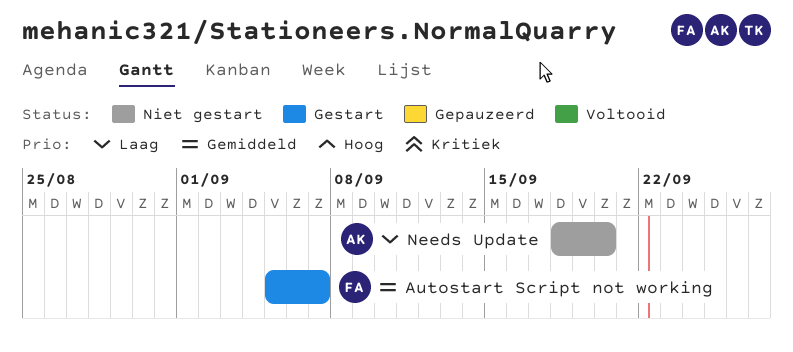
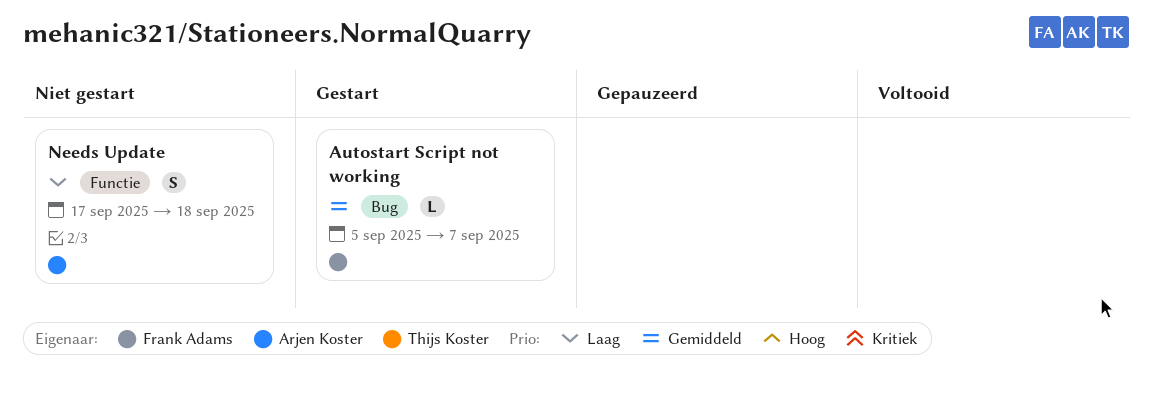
Needs Update, start: Sep 18 -> Sep 17
Needs Update, due: Sep 20 -> Sep 18

